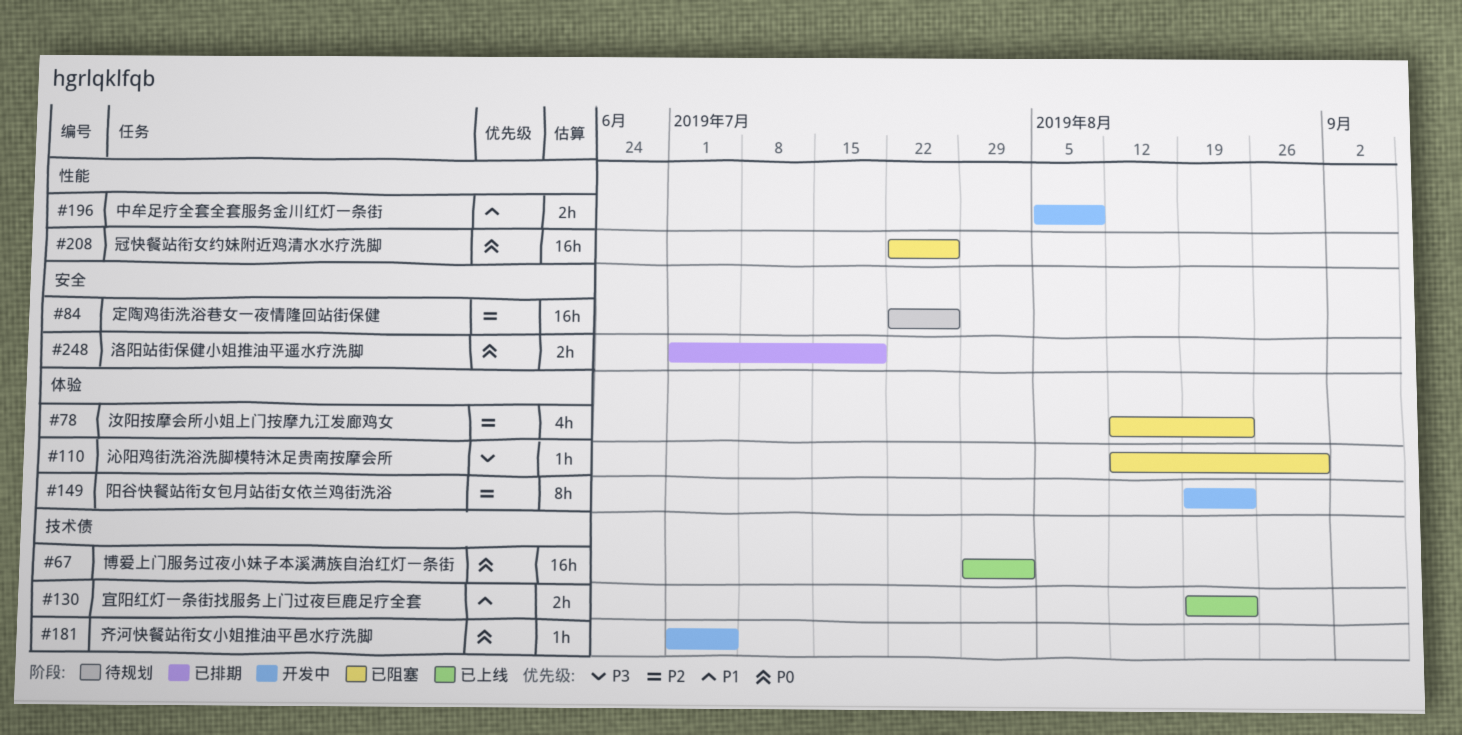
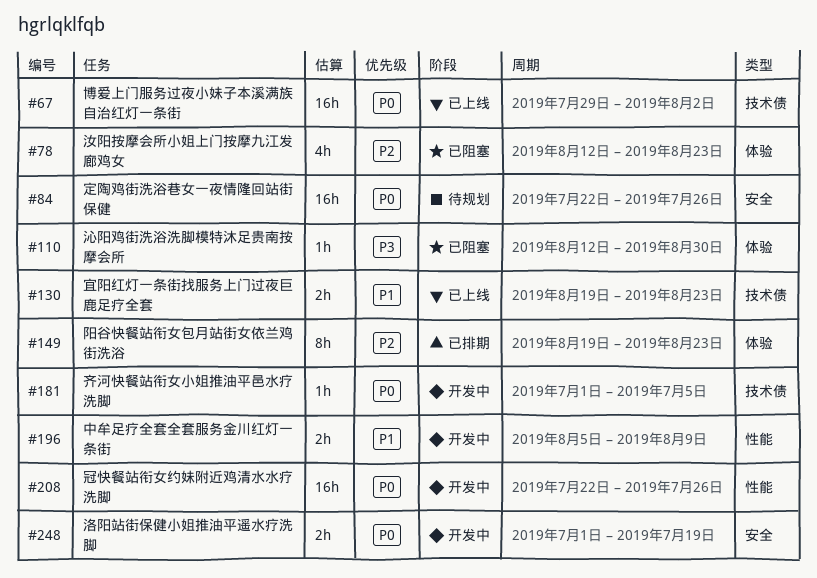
#84, priority: P2 -> P0
#149, status: 开发中 -> 已排期
#208, status: 已阻塞 -> 开发中
#248, status: 已排期 -> 开发中

